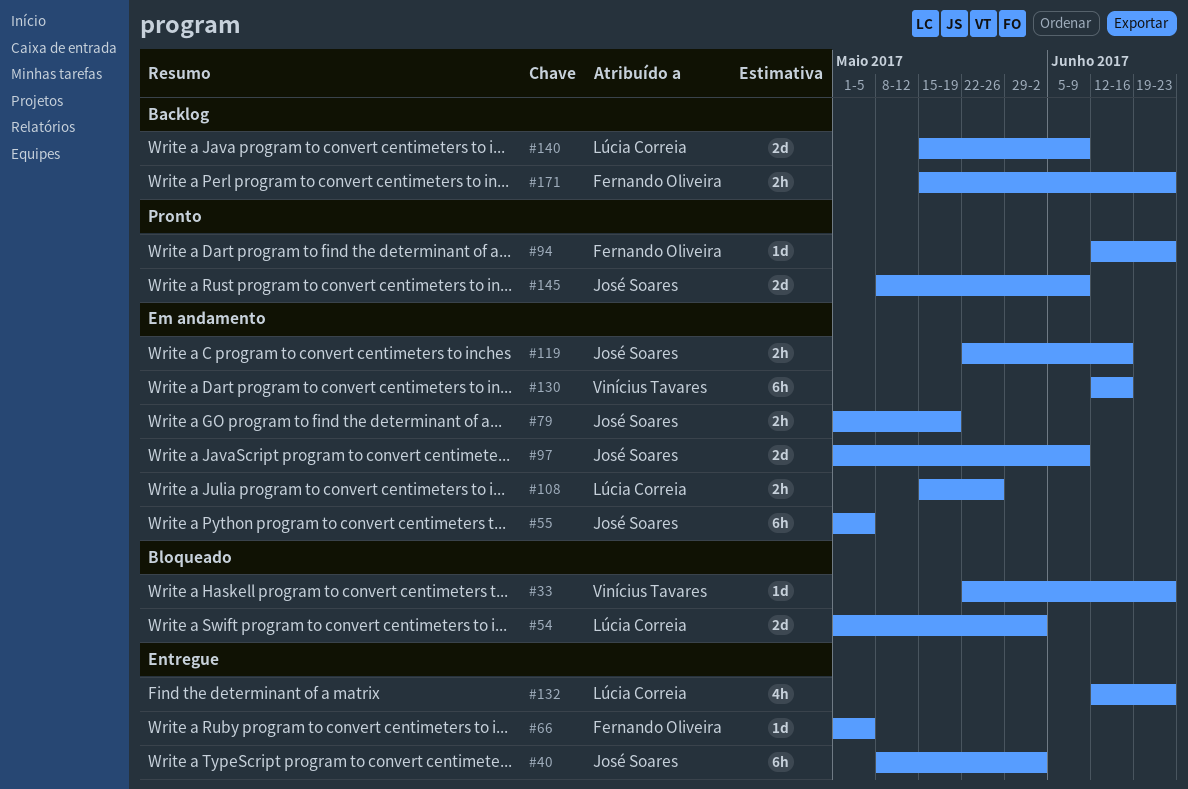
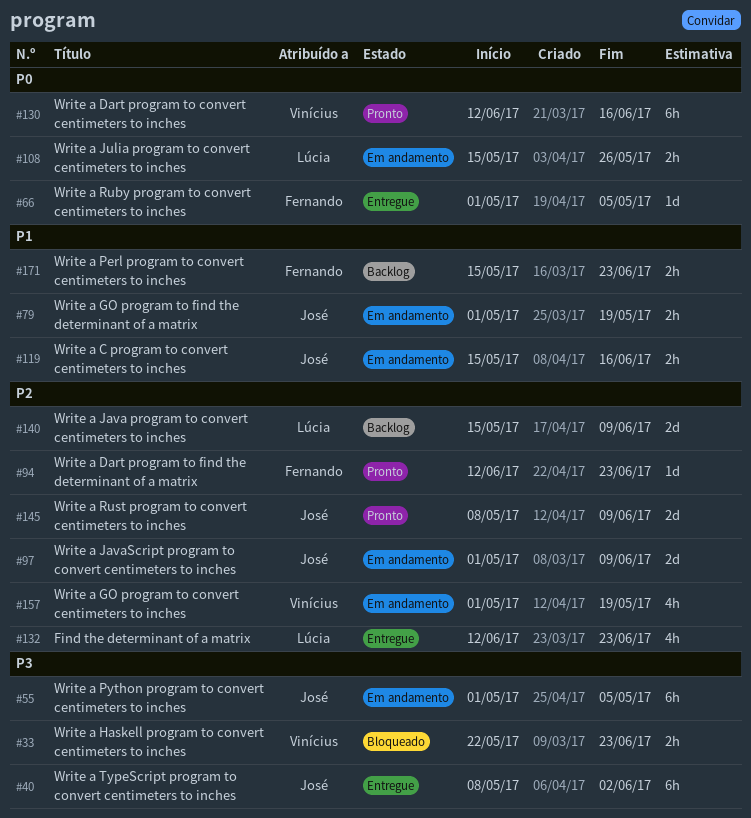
#33, estimate: 1d -> 2h
#54: present -> none
#119, start: May 22 -> May 15
#130, status: Em andamento -> Pronto
#157: none -> present

